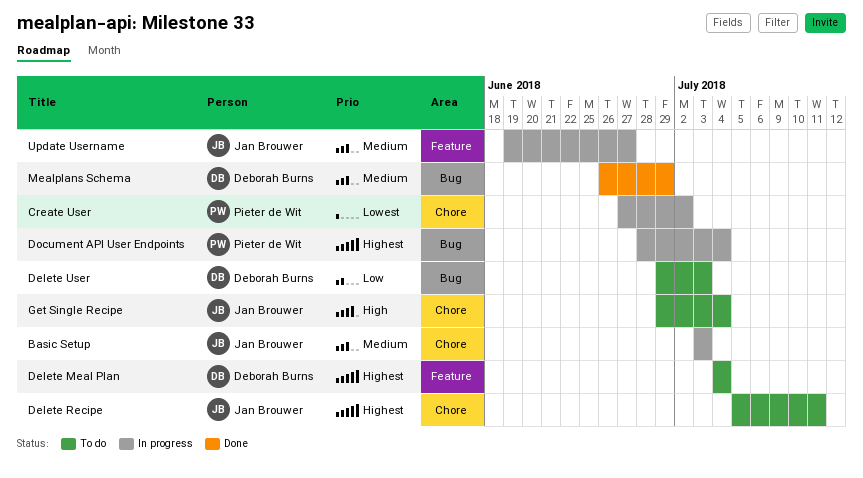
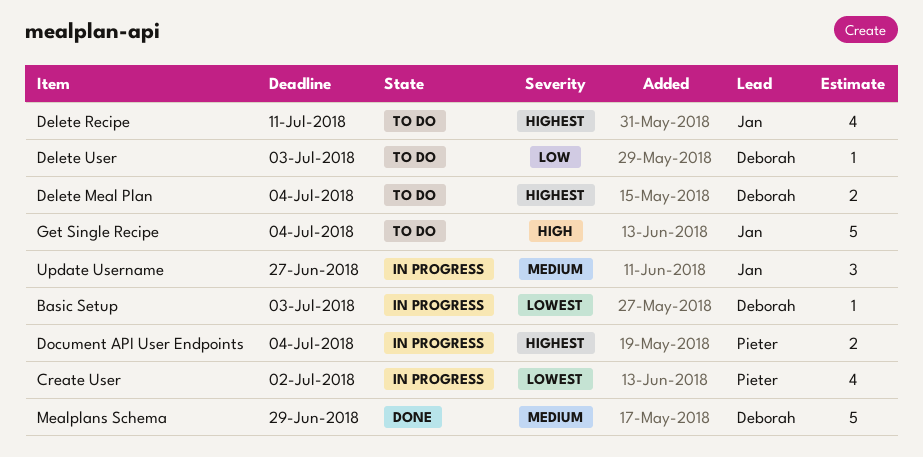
Basic Setup, owner: Jan Brouwer -> Deborah Burns
Basic Setup, priority: Medium -> Lowest

